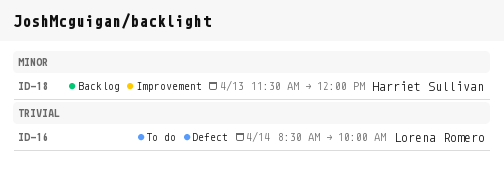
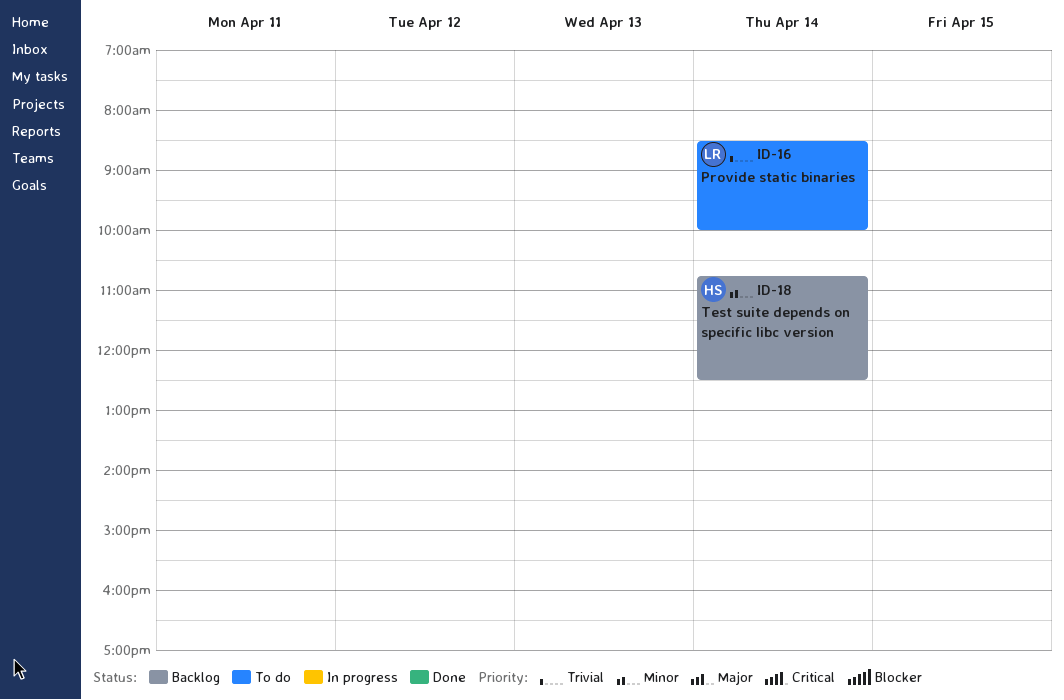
ID-18, day: Apr 13 -> Apr 14
ID-18, begins: 11:30 -> 10:45
ID-18, ends: 12:00 -> 12:30

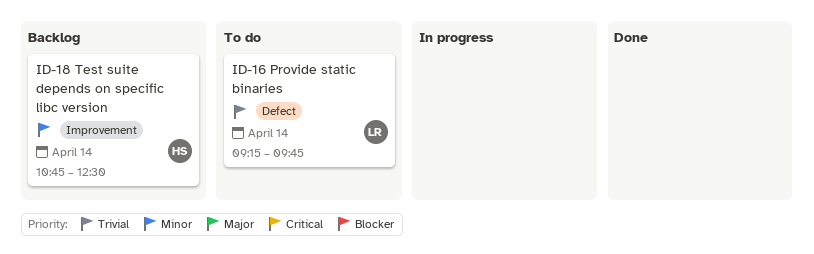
ID-16, begins: 08:30 -> 09:15
ID-16, ends: 10:00 -> 09:45

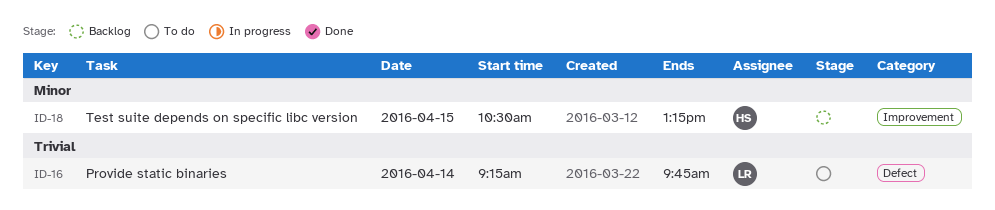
ID-18, day: Apr 14 -> Apr 15
ID-18, begins: 10:45 -> 10:30
ID-18, ends: 12:30 -> 13:15

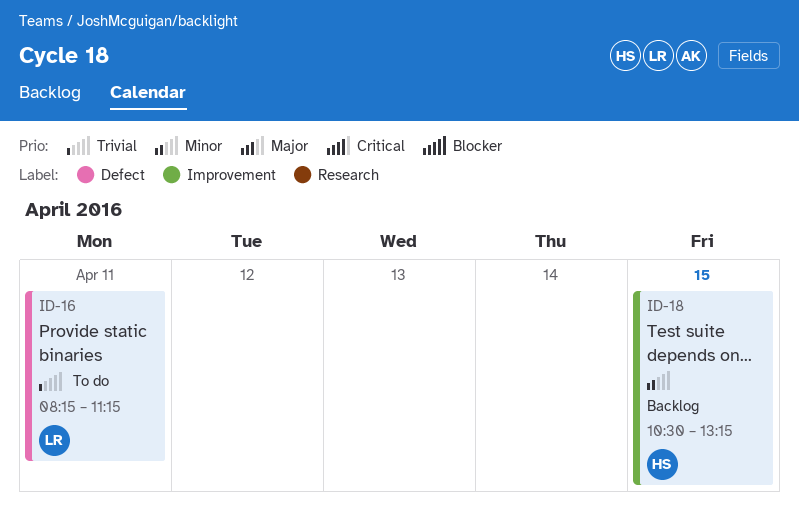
ID-16, day: Apr 14 -> Apr 11
ID-16, begins: 09:15 -> 08:15
ID-16, ends: 09:45 -> 11:15

